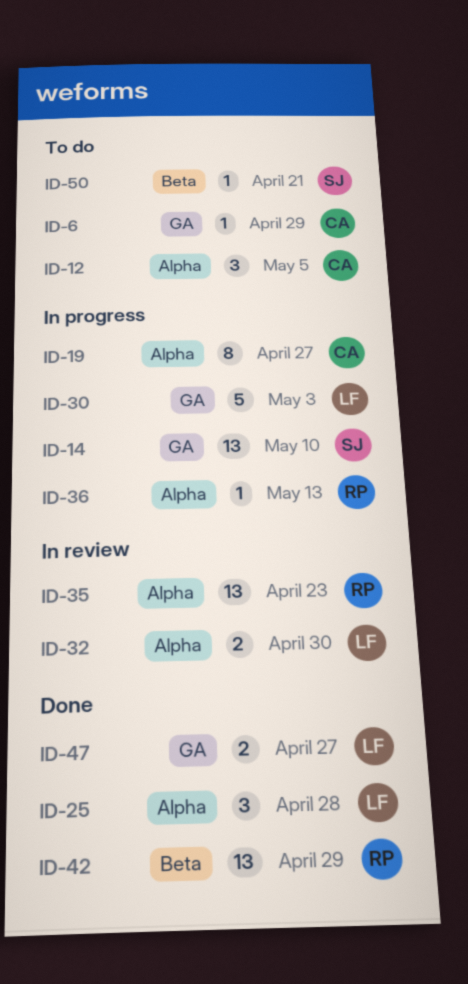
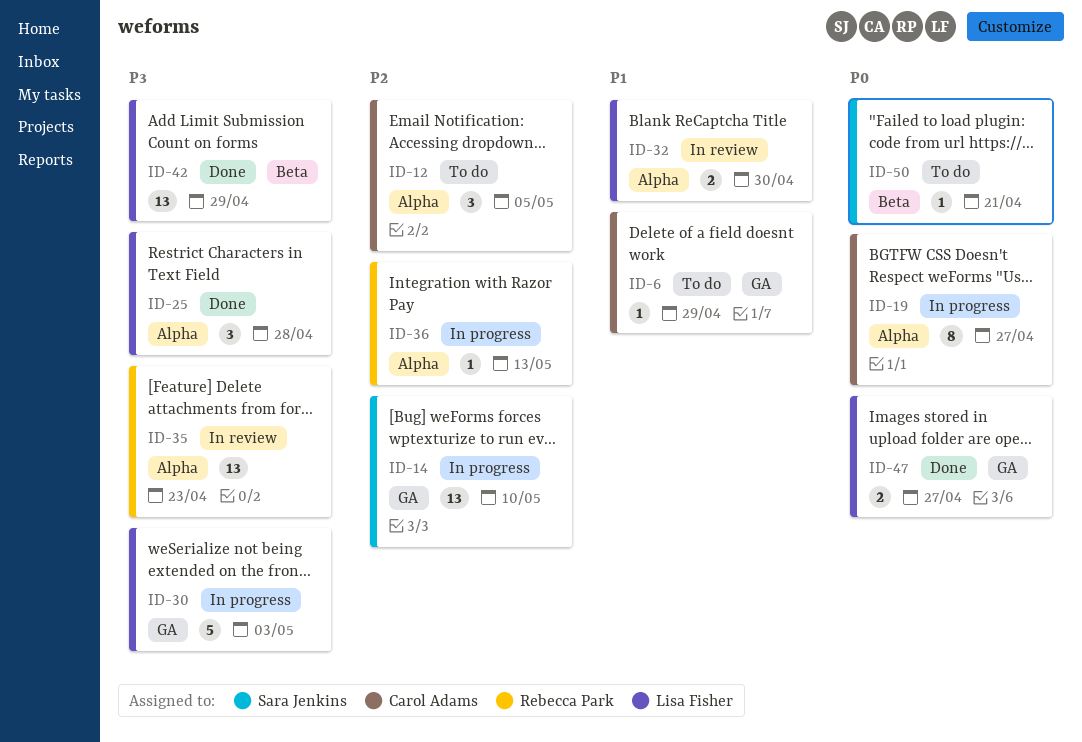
ID-42, owner: Rebecca Park -> Lisa Fisher

